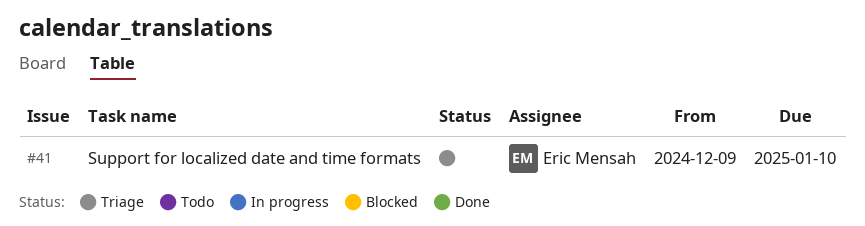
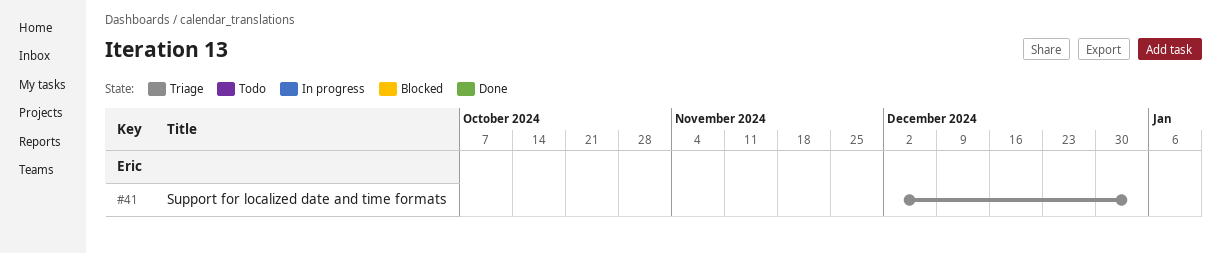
#41, start: Dec 9 -> Dec 2
#41, due: Jan 10 -> Jan 3

